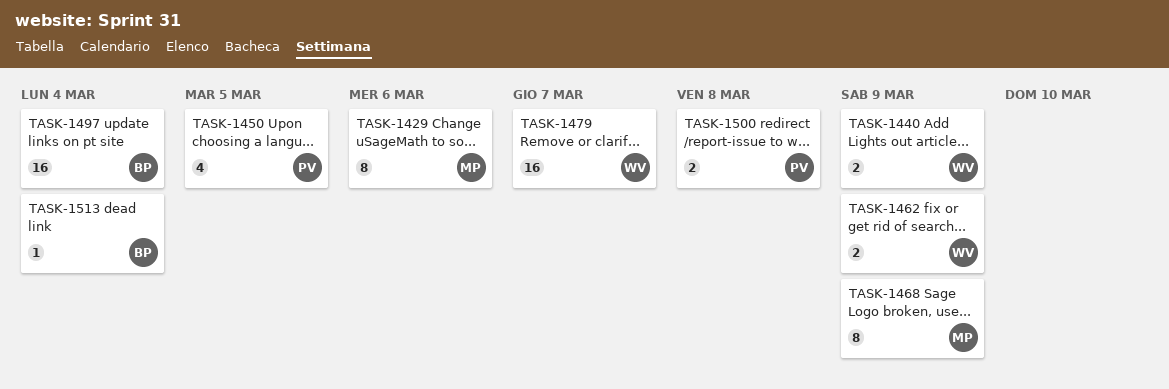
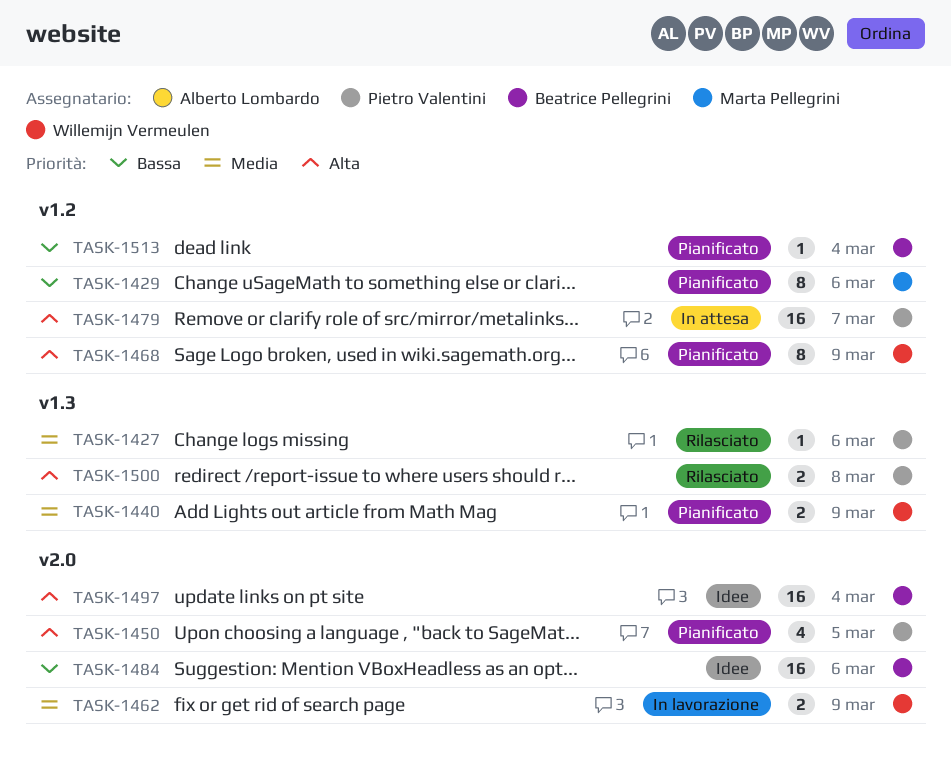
TASK-1427: none -> present
TASK-1468, owner: Marta Pellegrini -> Willemijn Vermeulen
TASK-1479, owner: Willemijn Vermeulen -> Pietro Valentini
TASK-1484: none -> present

